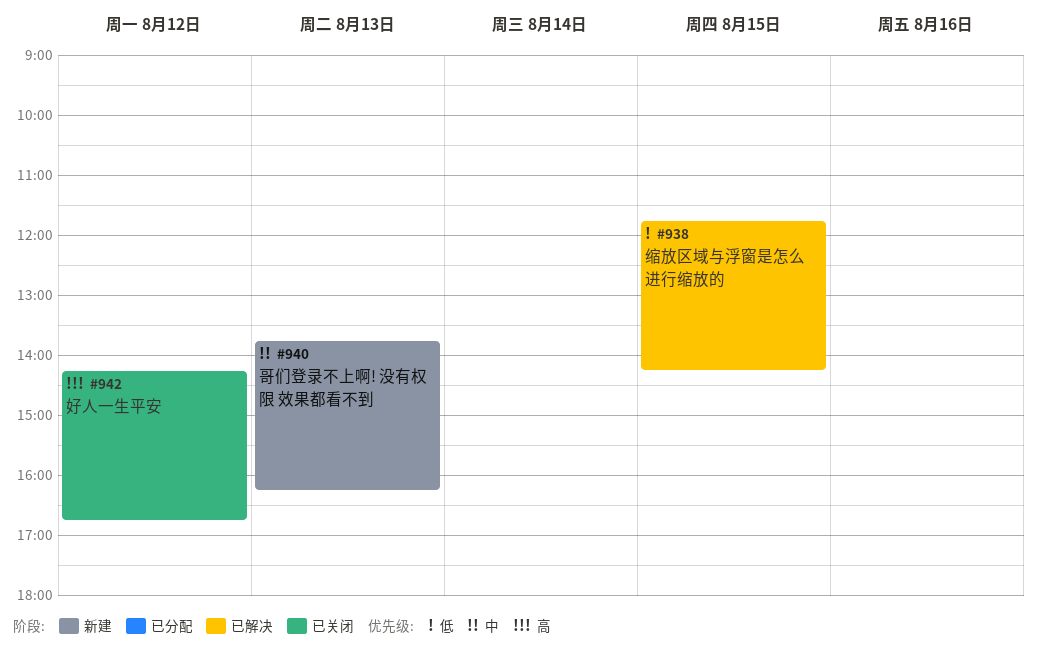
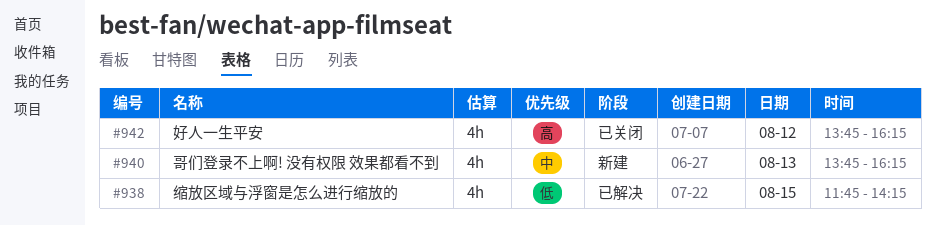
#942, begins: 14:15 -> 13:45
#942, ends: 16:45 -> 16:15

